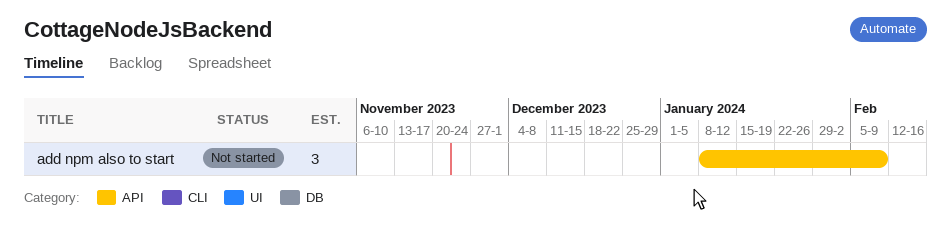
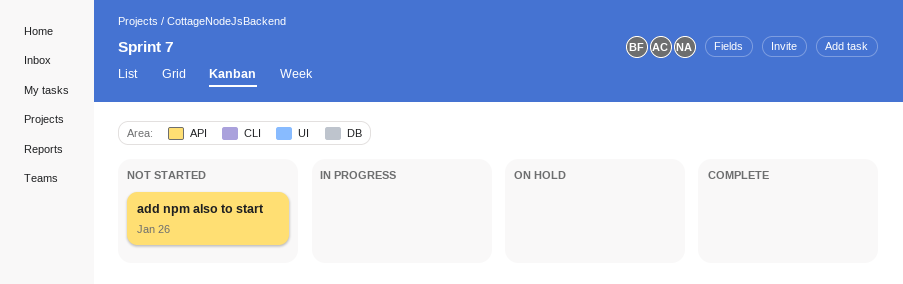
add npm also to start, due: Feb 9 -> Jan 26

